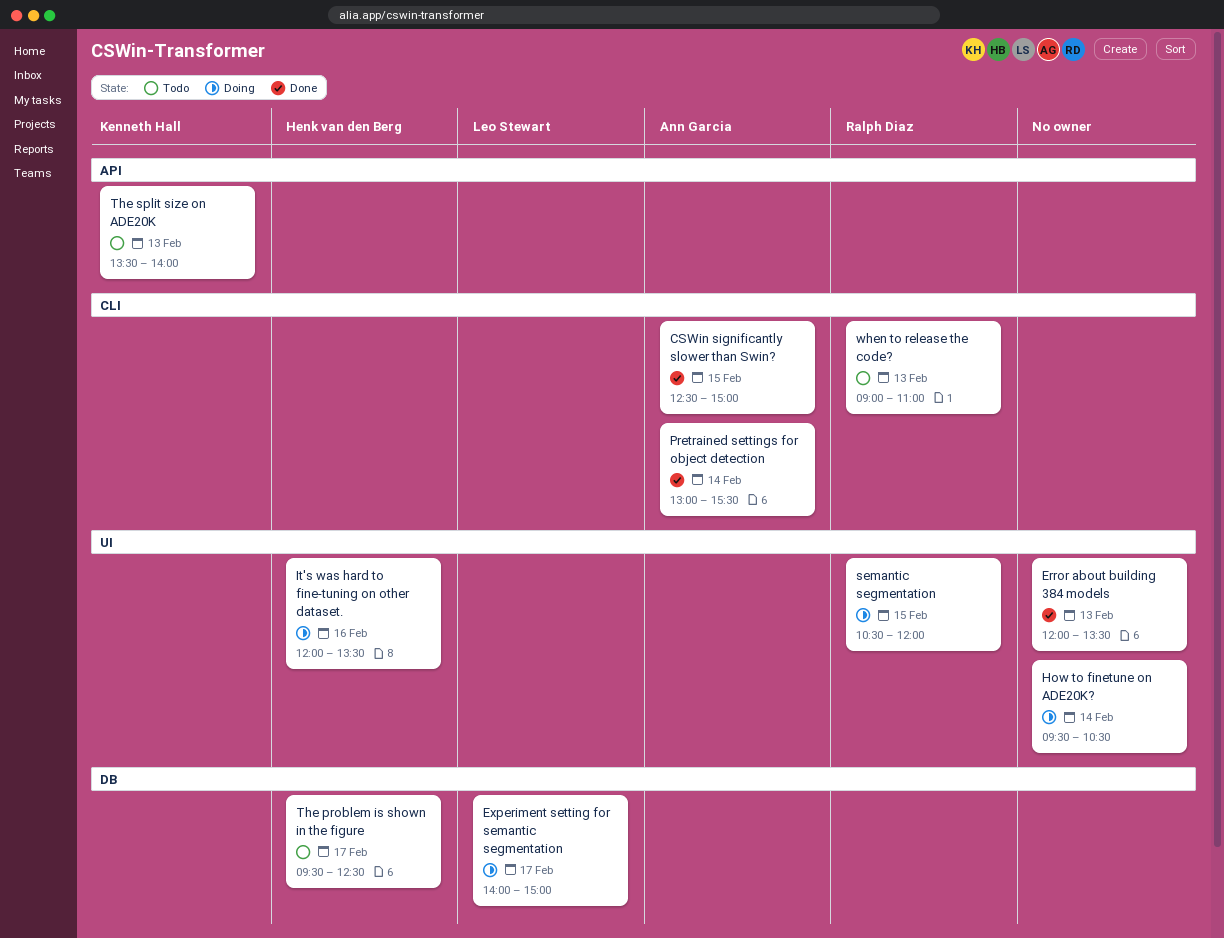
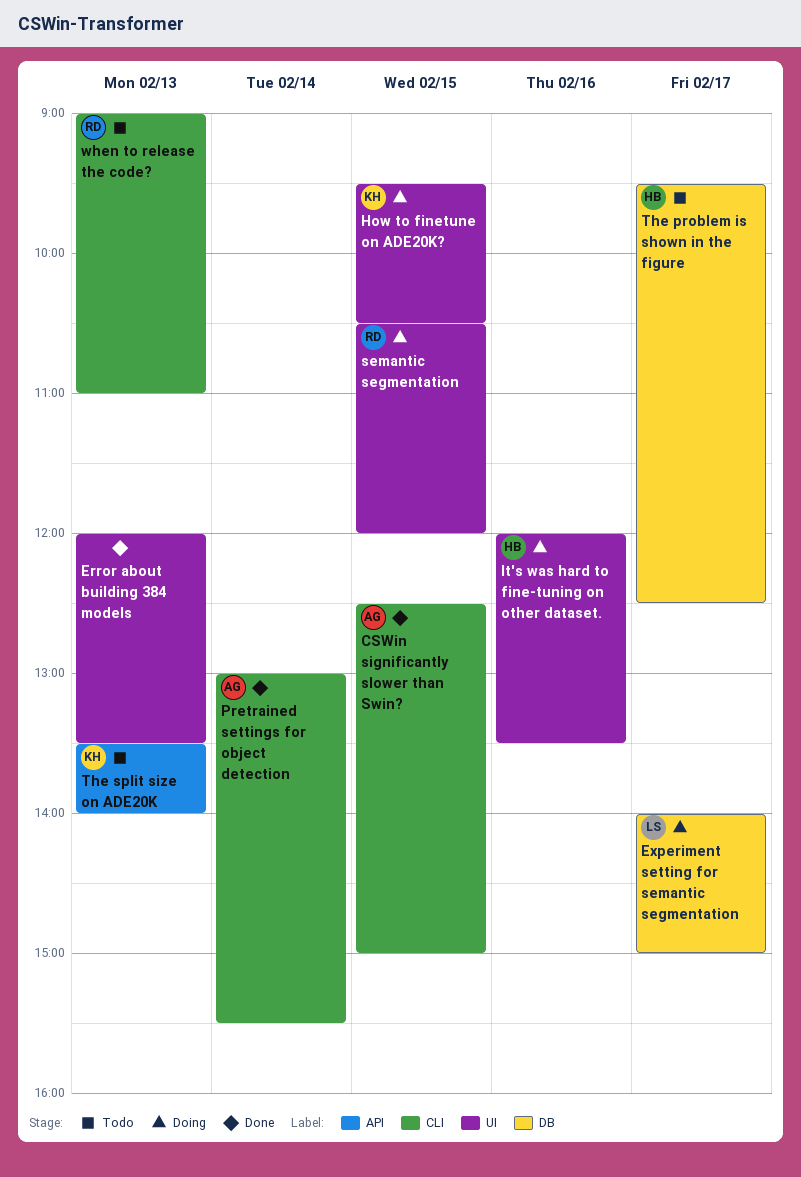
How to finetune on ADE20K?, owner: none -> Kenneth Hall
How to finetune on ADE20K?, day: Feb 14 -> Feb 15

